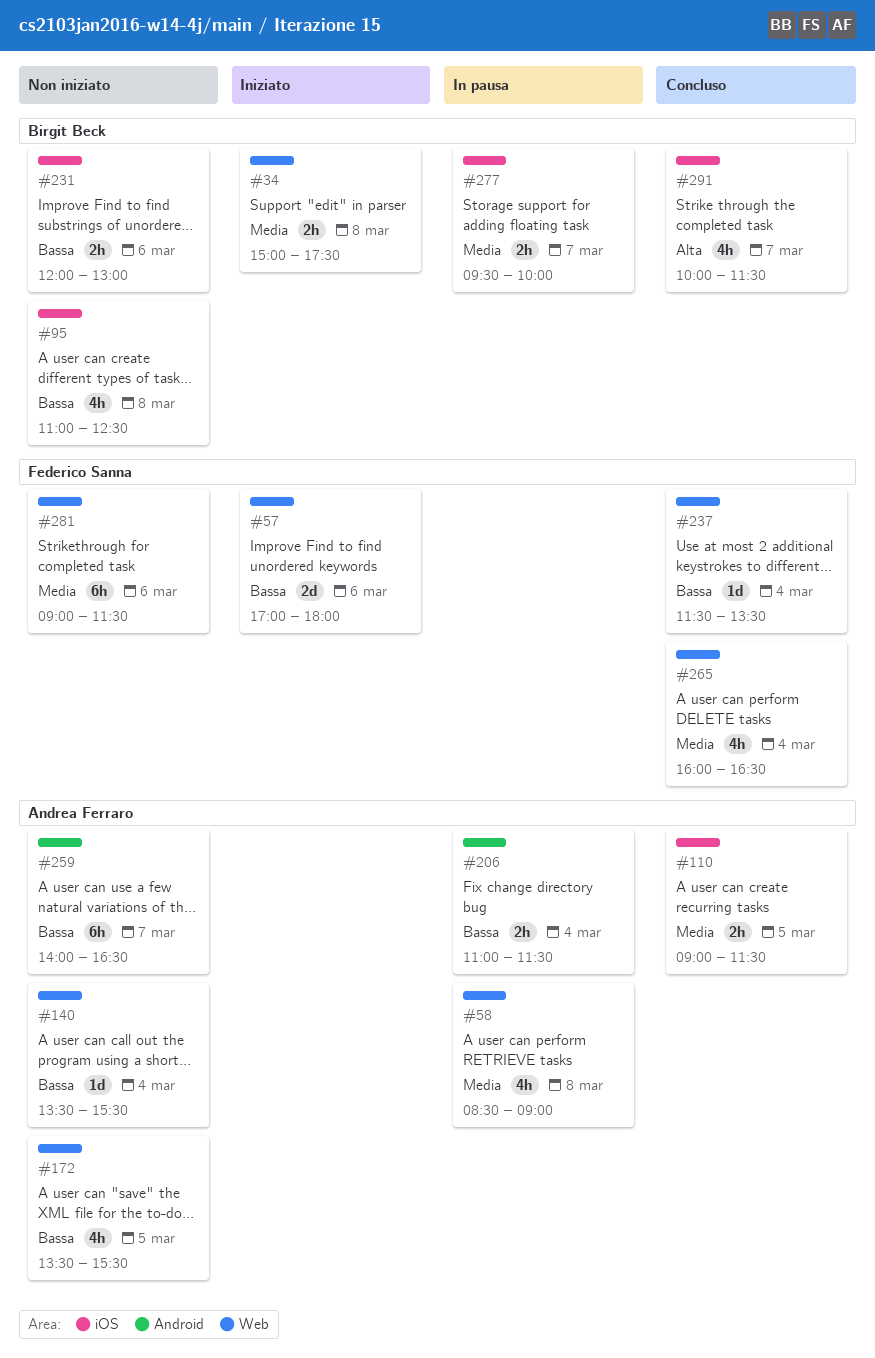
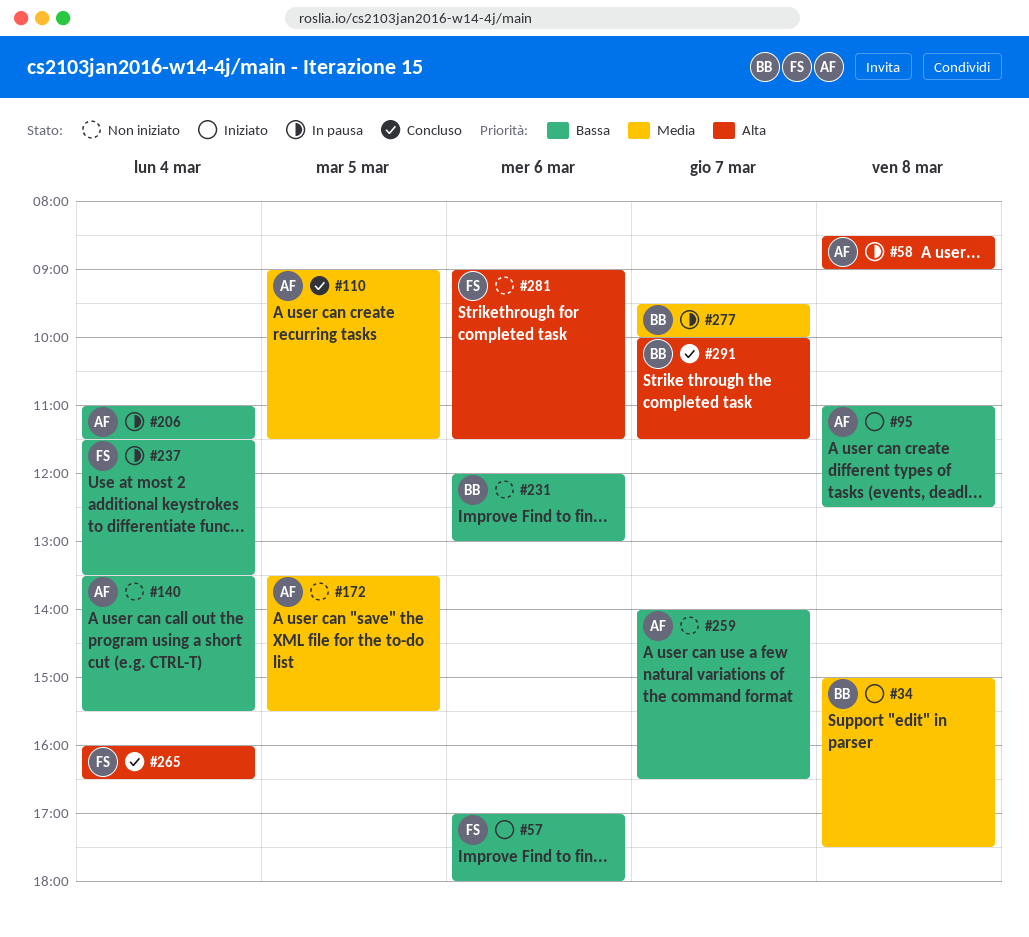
#58, priority: Media -> Alta
#95, status: Non iniziato -> Iniziato
#95, owner: Birgit Beck -> Andrea Ferraro
#172, priority: Bassa -> Media
#237, status: Concluso -> In pausa
#265, priority: Media -> Alta
#281, priority: Media -> Alta

